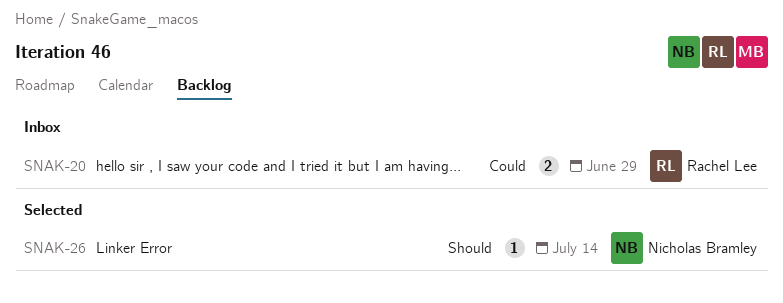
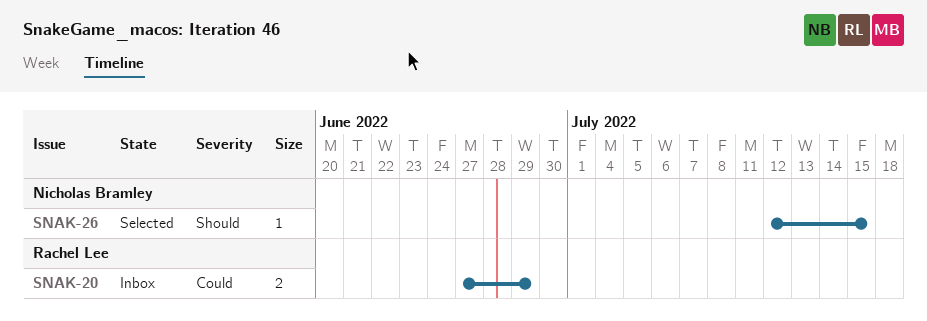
SNAK-26, due: Jul 14 -> Jul 15

